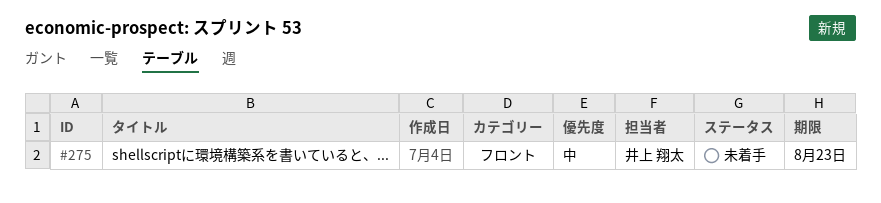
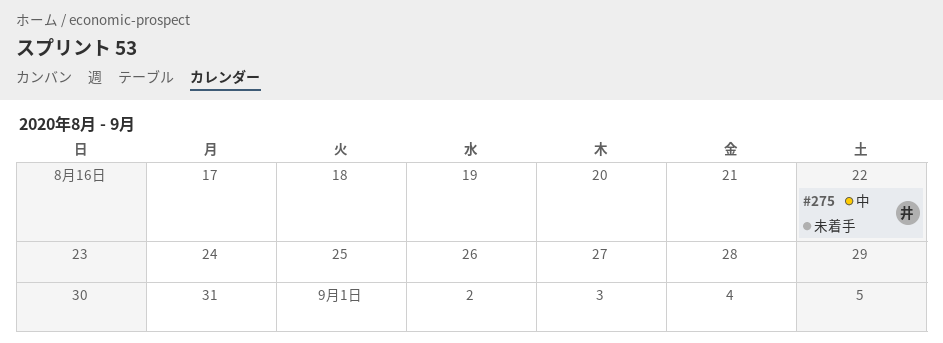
#275, due: Aug 23 -> Aug 22

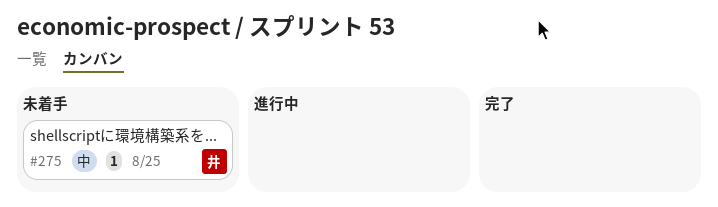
#275, due: Aug 22 -> Aug 25

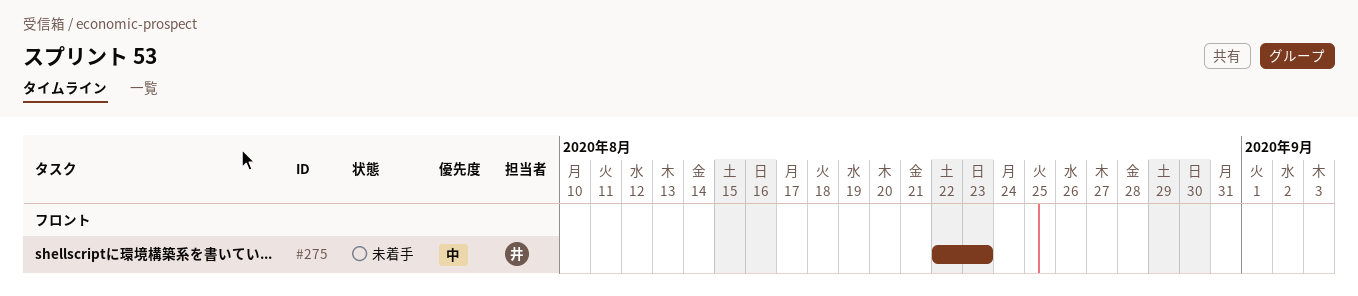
#275, due: Aug 25 -> Aug 23

